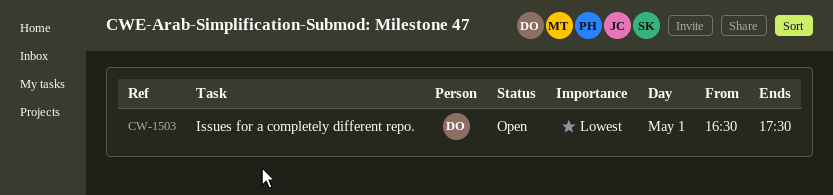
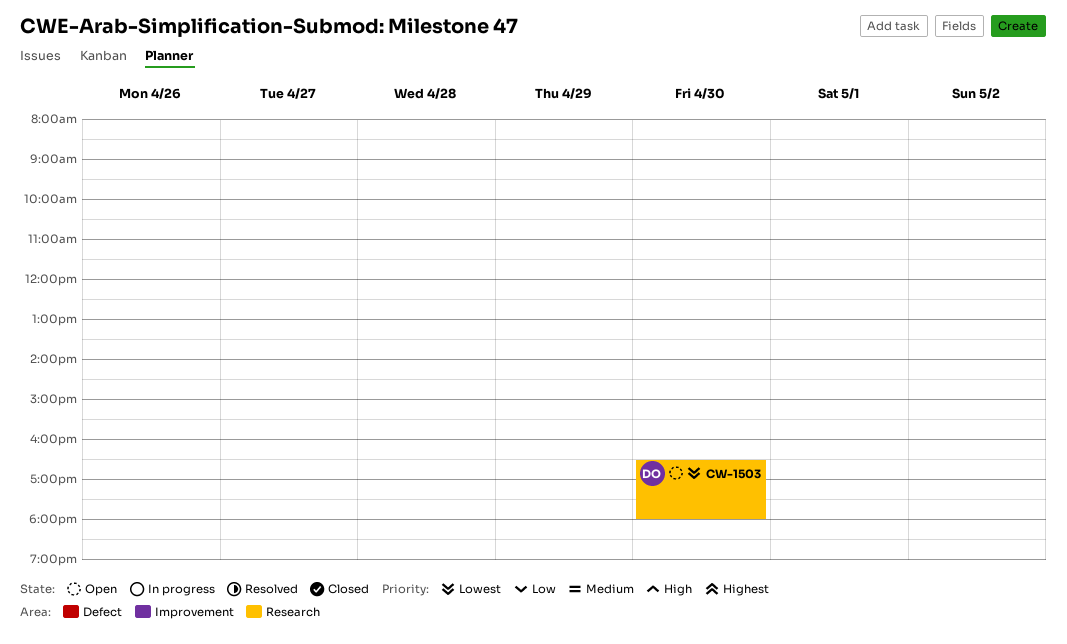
CW-1503, day: May 1 -> Apr 30
CW-1503, ends: 17:30 -> 18:00

